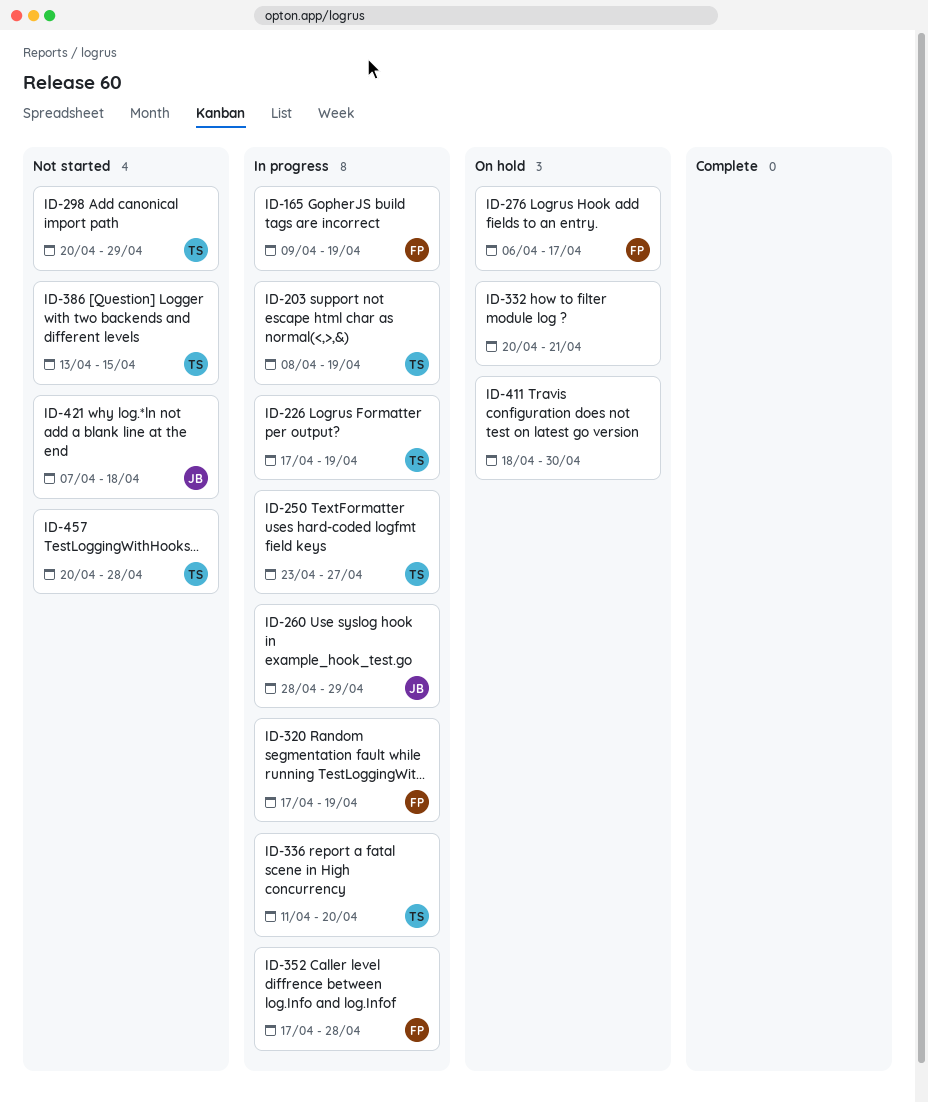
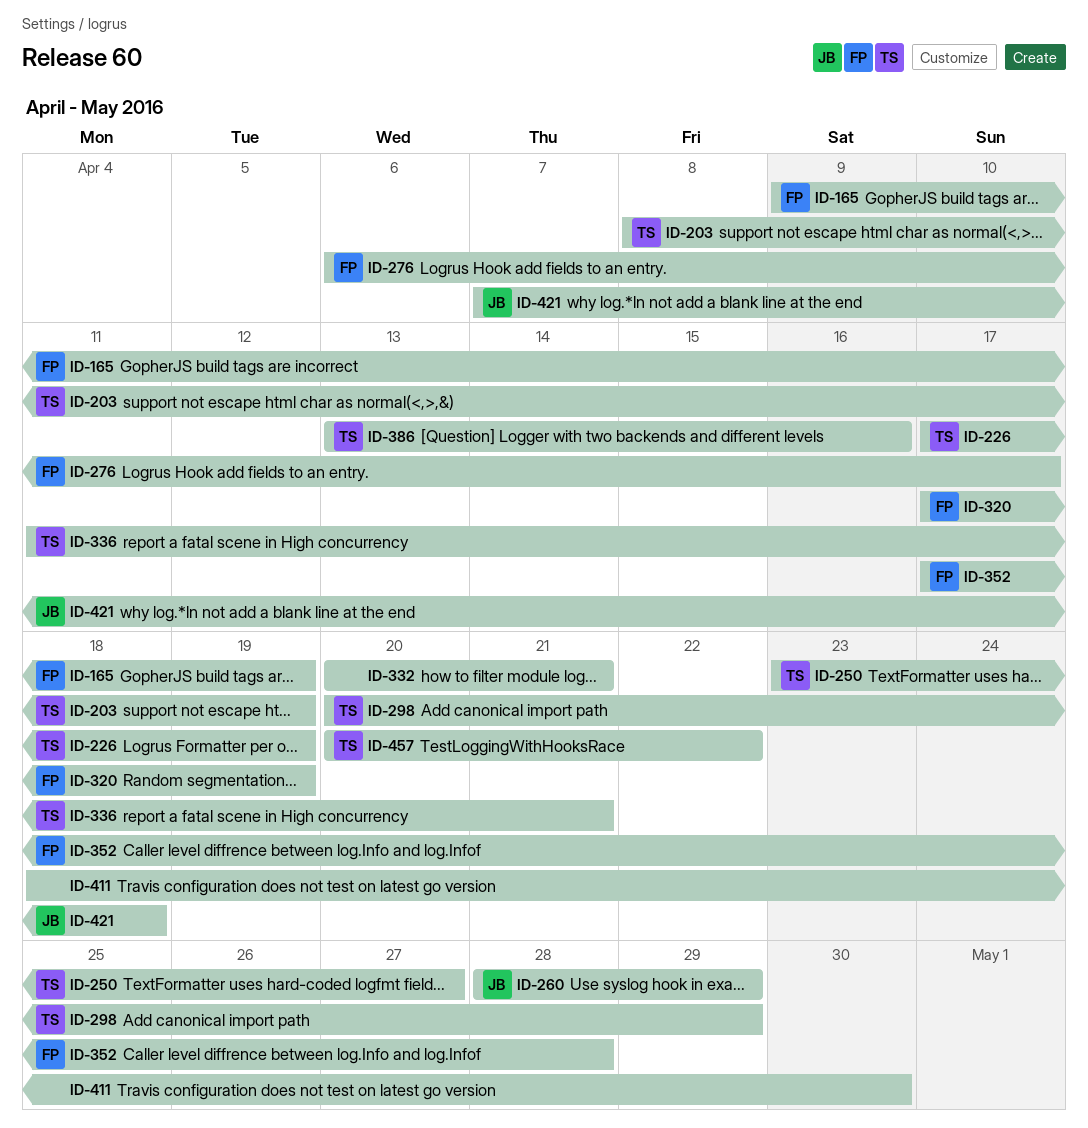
ID-336, due: Apr 20 -> Apr 21
ID-386, due: Apr 15 -> Apr 16
ID-457, due: Apr 28 -> Apr 22

